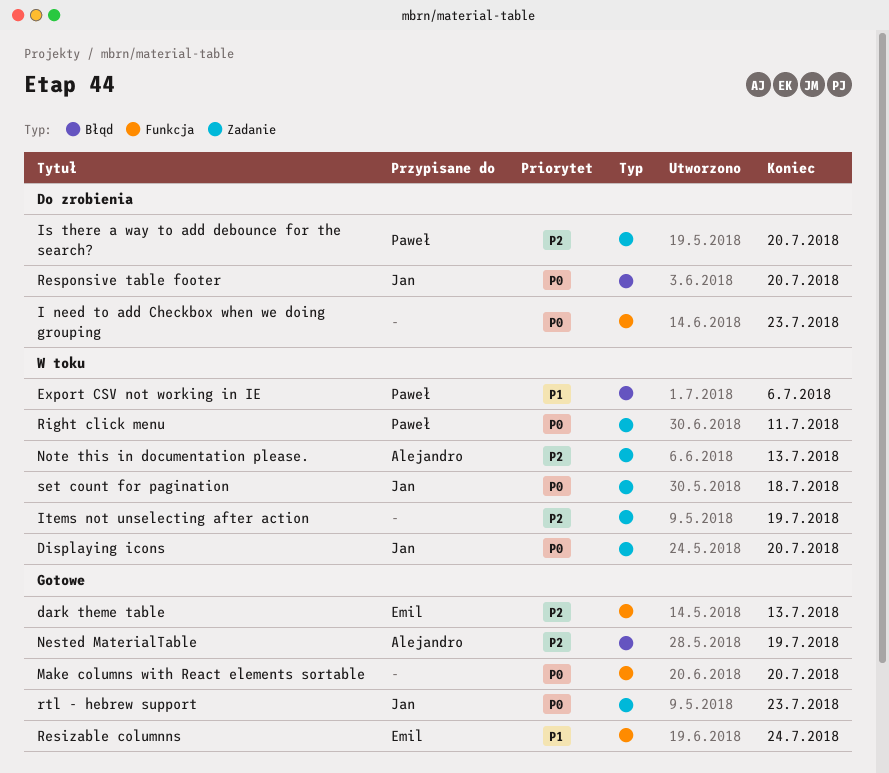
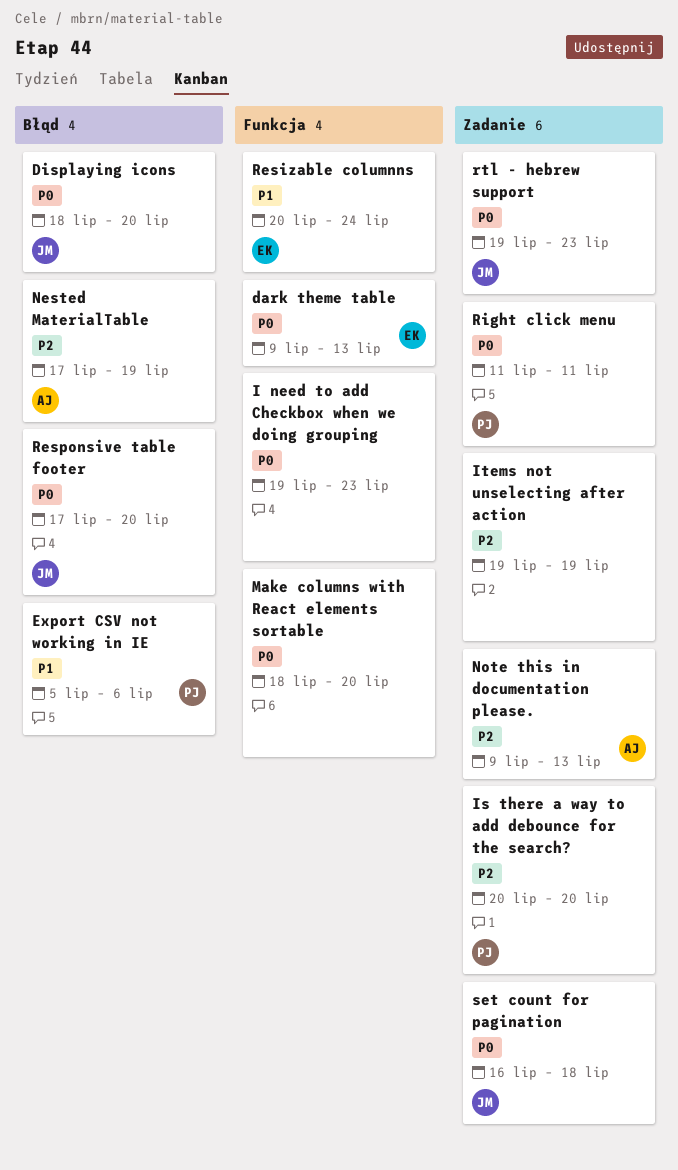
dark theme table, priority: P2 -> P0
Displaying icons, label: Zadanie -> Błąd

